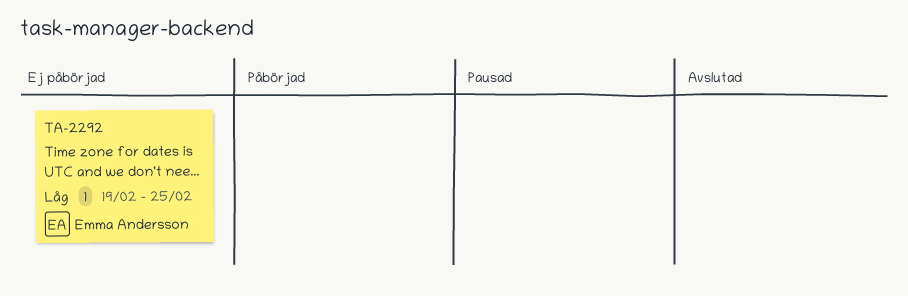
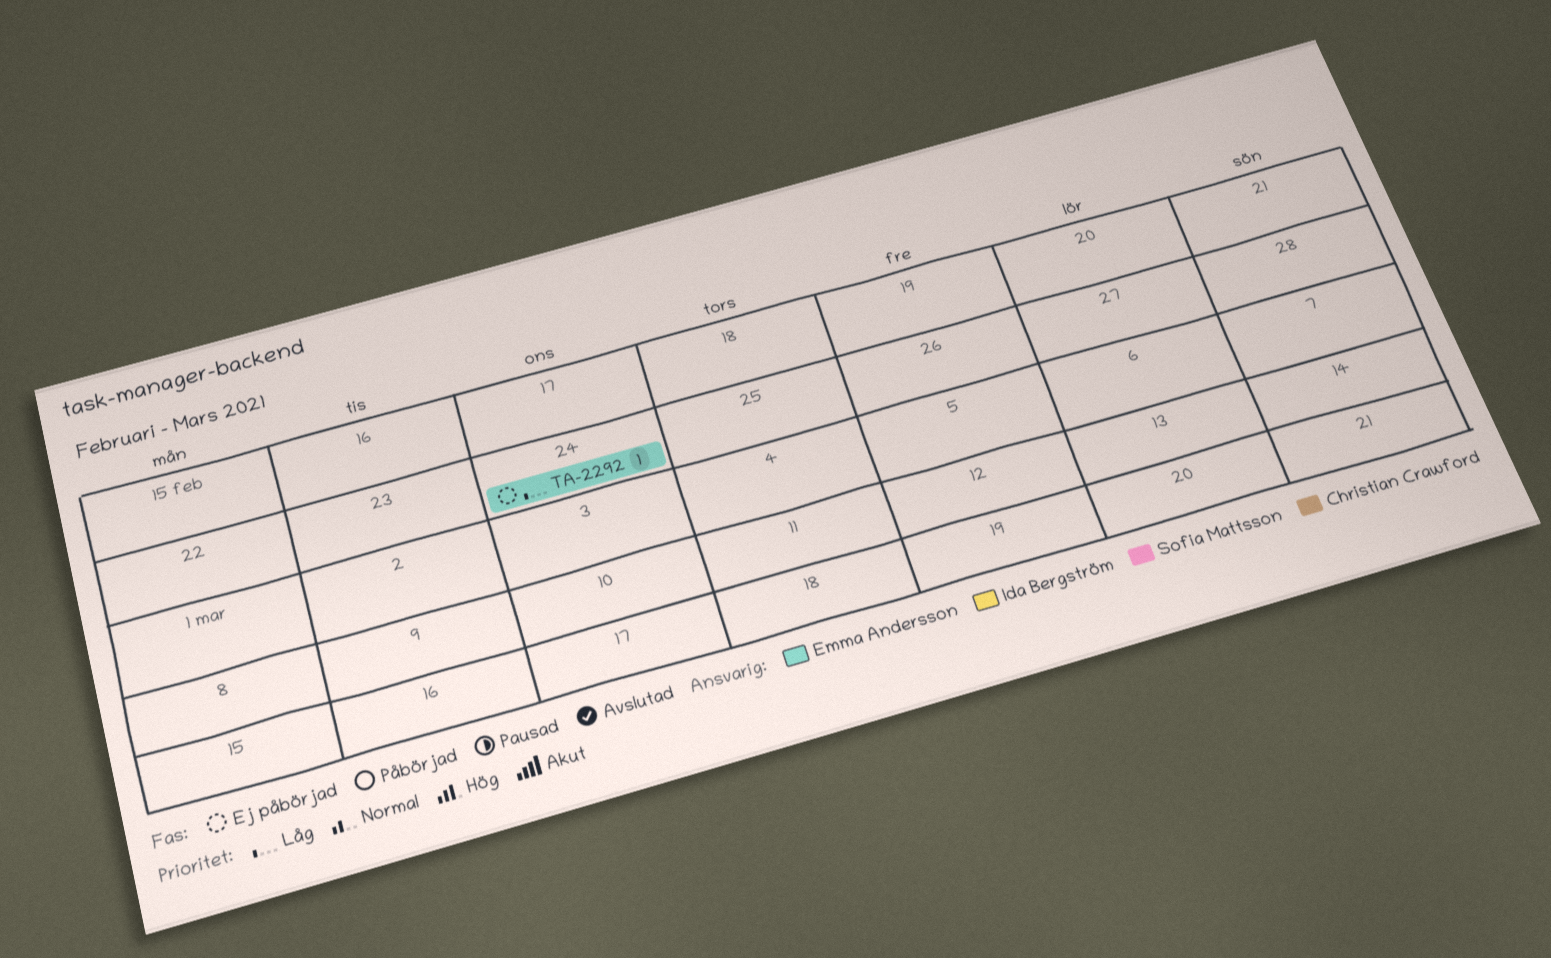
TA-2292, start: Feb 19 -> Feb 24
TA-2292, due: Feb 25 -> Feb 24

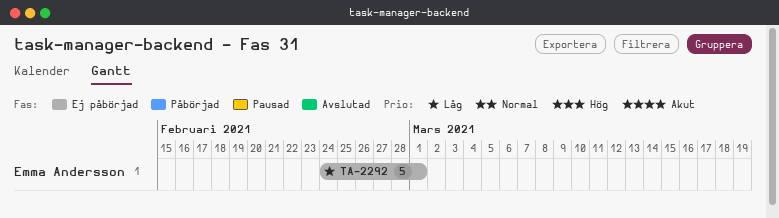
TA-2292, estimate: 1 -> 5
TA-2292, due: Feb 24 -> Mar 1

